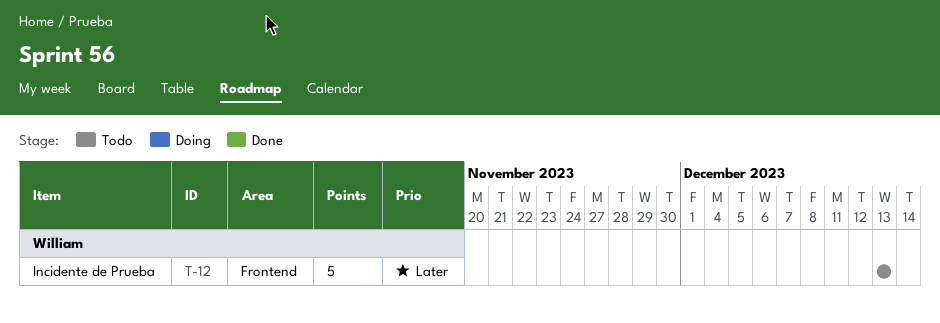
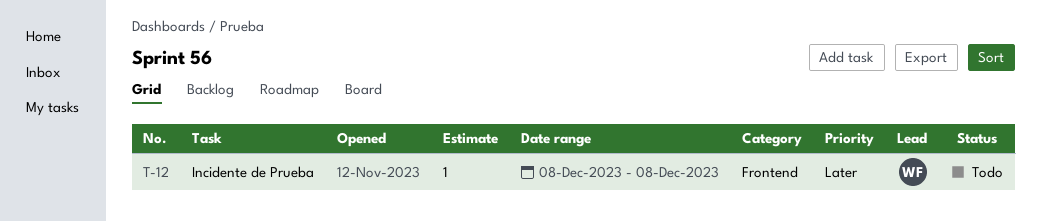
T-12, estimate: 5 -> 1
T-12, start: Dec 13 -> Dec 8
T-12, due: Dec 13 -> Dec 8

